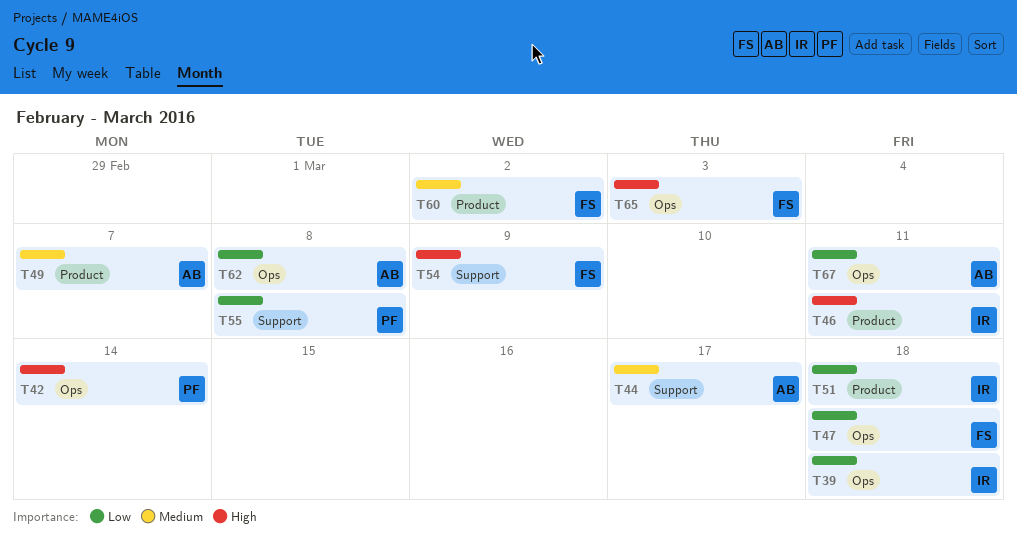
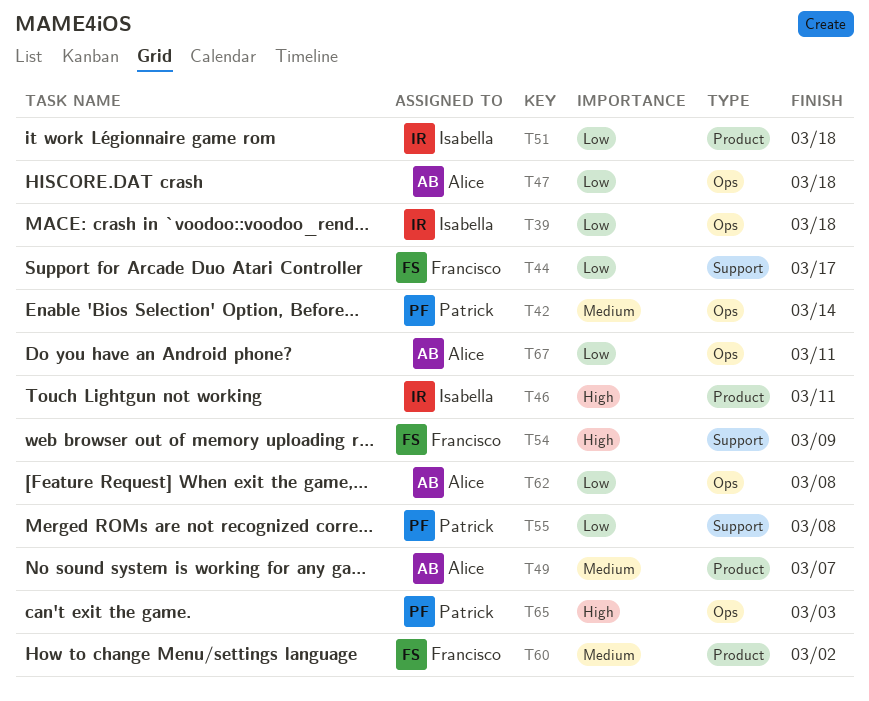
T42, priority: High -> Medium
T44, owner: Alice -> Francisco
T44, priority: Medium -> Low
T47, owner: Francisco -> Alice
T65, owner: Francisco -> Patrick

